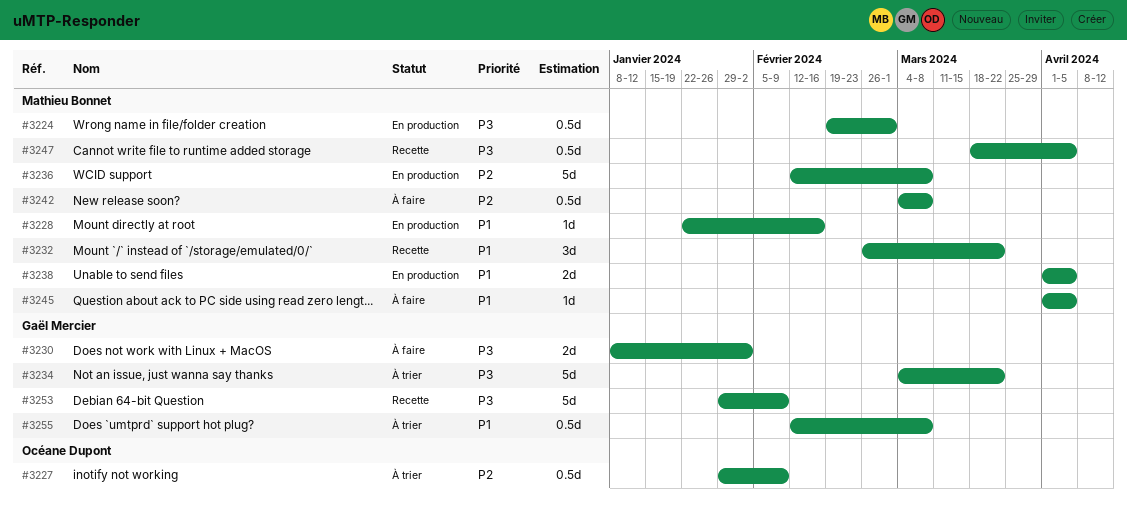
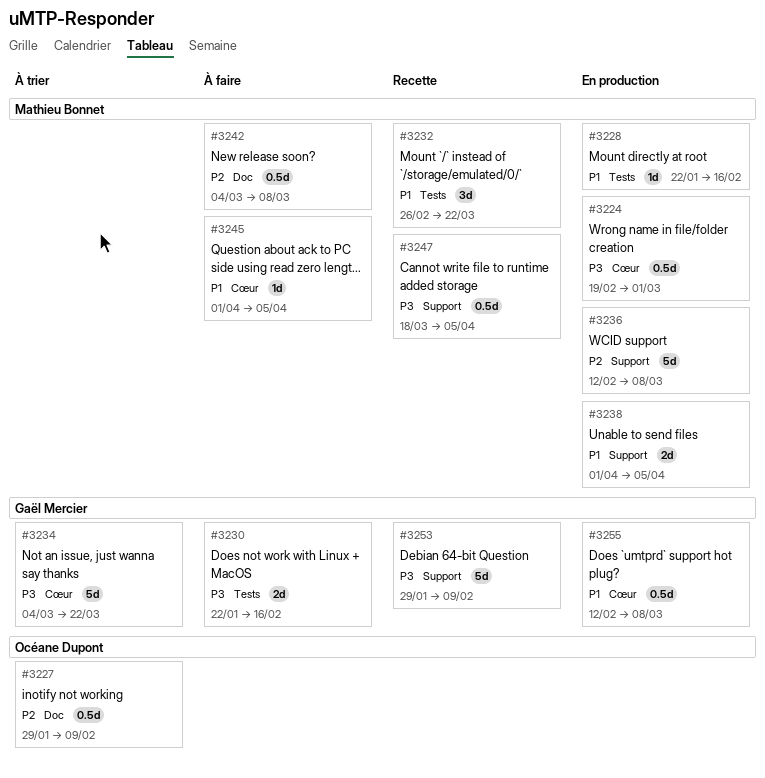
#3230, start: Jan 8 -> Jan 22
#3230, due: Feb 2 -> Feb 16
#3255, status: À trier -> En production

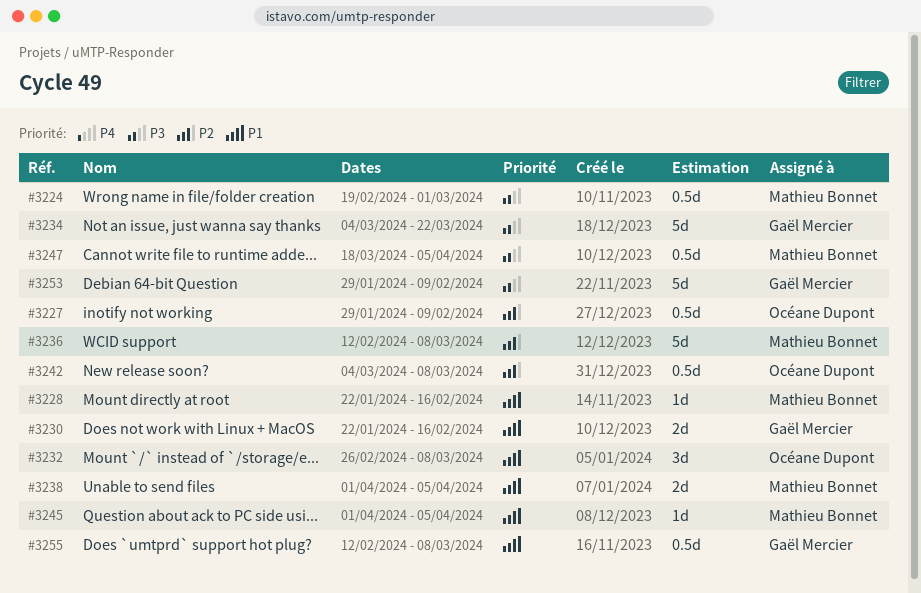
#3230, priority: P3 -> P1
#3232, owner: Mathieu Bonnet -> Océane Dupont
#3232, due: Mar 22 -> Mar 8
#3242, owner: Mathieu Bonnet -> Océane Dupont

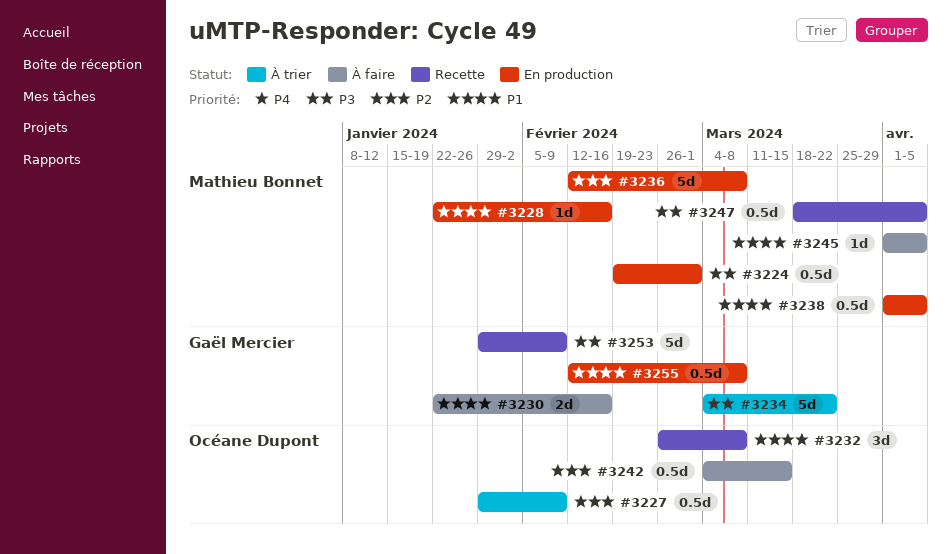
#3238, estimate: 2d -> 0.5d
#3242, due: Mar 8 -> Mar 15

